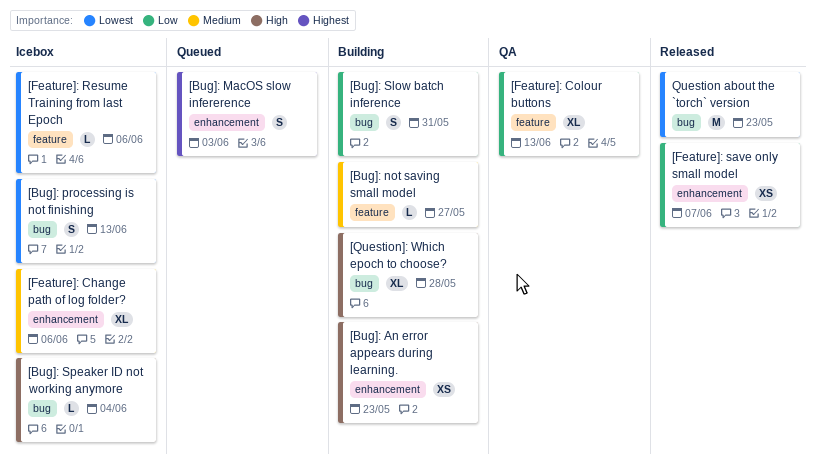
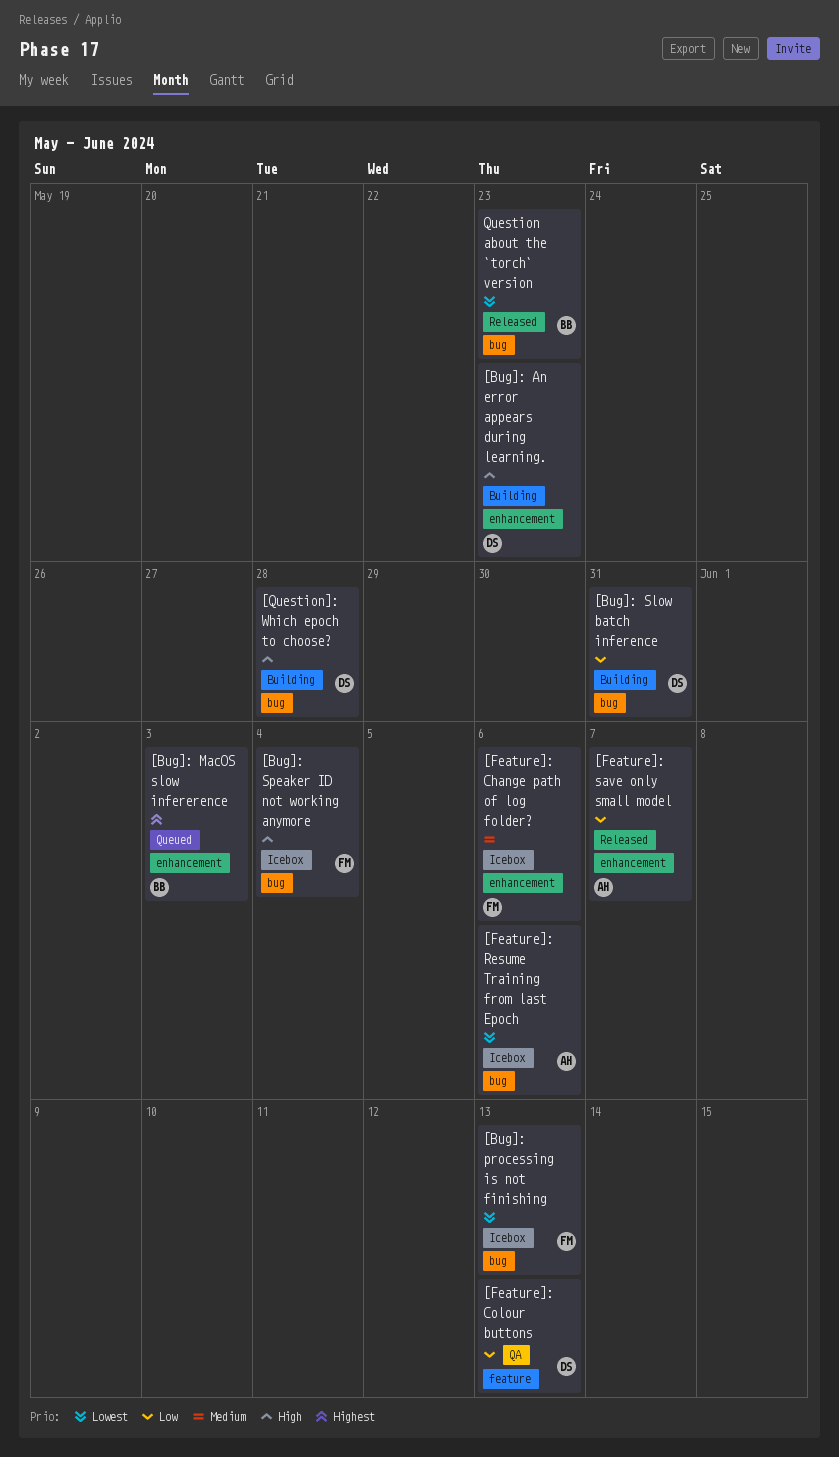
[Bug]: not saving small model: present -> none
[Feature]: Resume Training from last Epoch, label: feature -> bug

